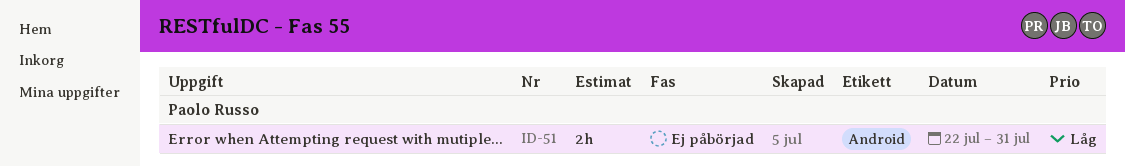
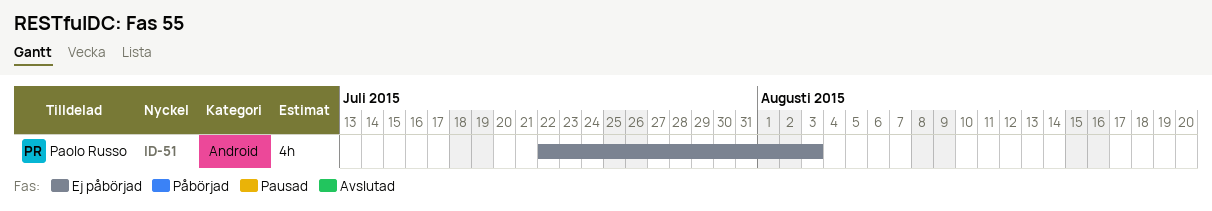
ID-51, estimate: 2h -> 4h
ID-51, due: Jul 31 -> Aug 3

